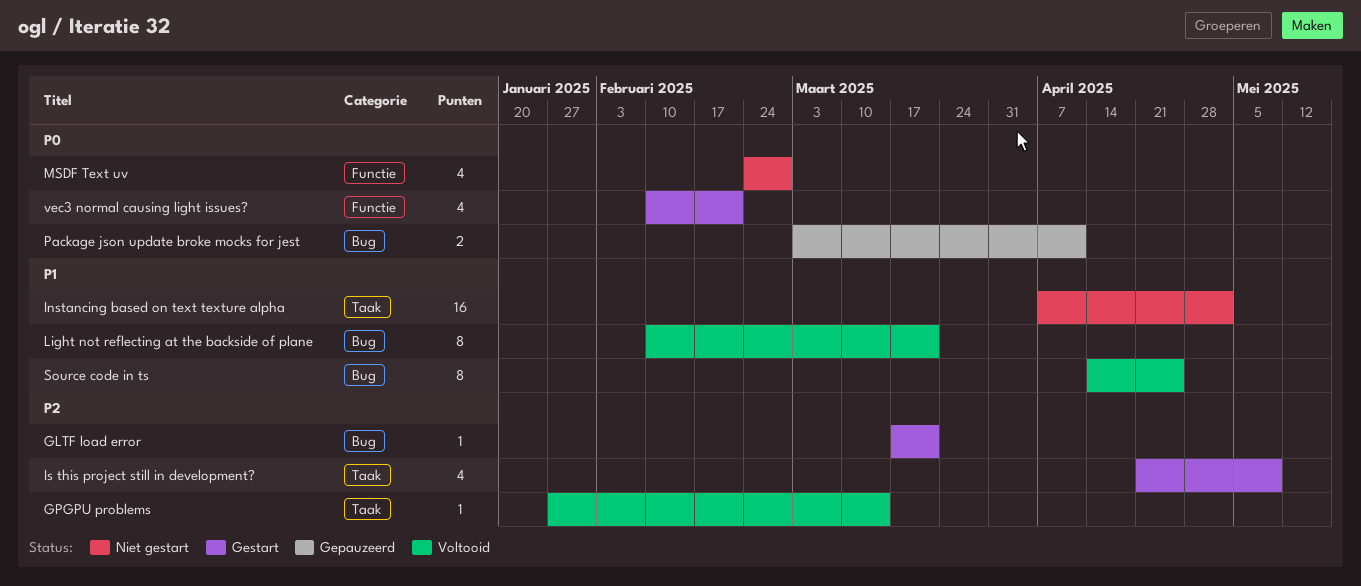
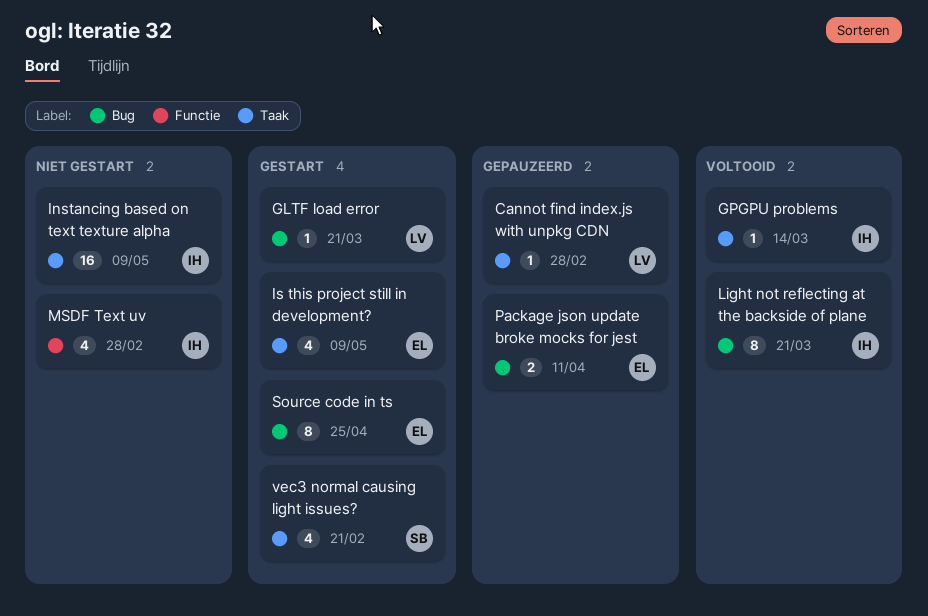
Cannot find index.js with unpkg CDN: none -> present
Instancing based on text texture alpha, due: May 2 -> May 9
Source code in ts, status: Voltooid -> Gestart
vec3 normal causing light issues?, label: Functie -> Taak

